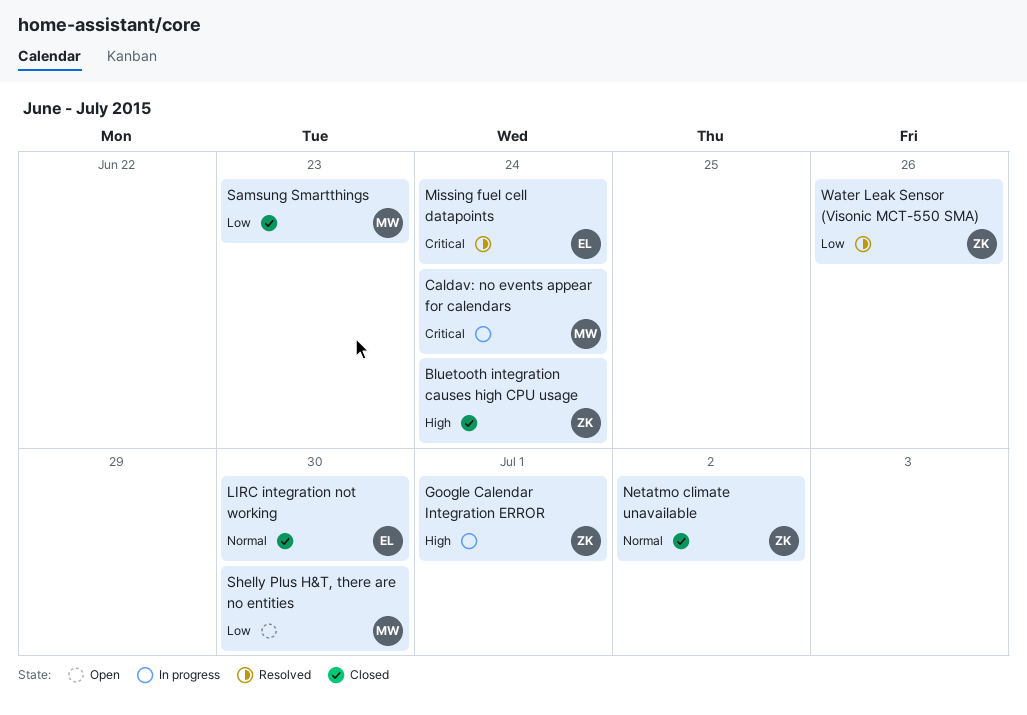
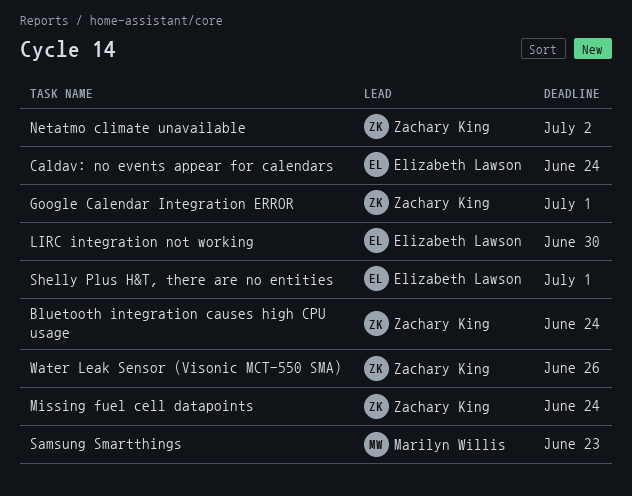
Caldav: no events appear for calendars, owner: Marilyn Willis -> Elizabeth Lawson
Missing fuel cell datapoints, owner: Elizabeth Lawson -> Zachary King
Shelly Plus H&T, there are no entities, owner: Marilyn Willis -> Elizabeth Lawson
Shelly Plus H&T, there are no entities, due: Jun 30 -> Jul 1

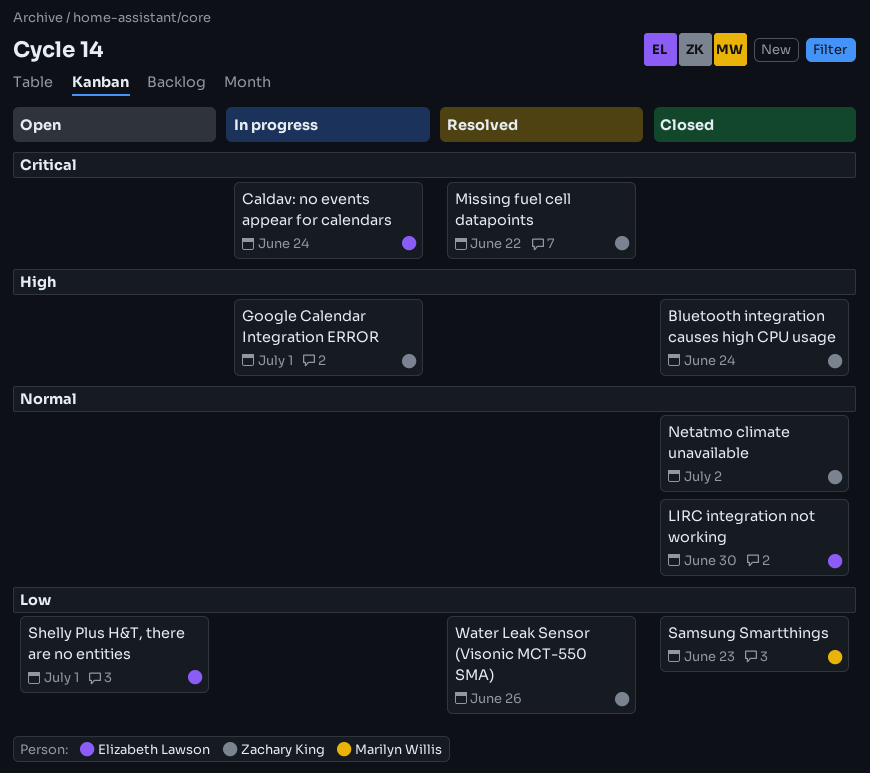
Missing fuel cell datapoints, due: Jun 24 -> Jun 22

